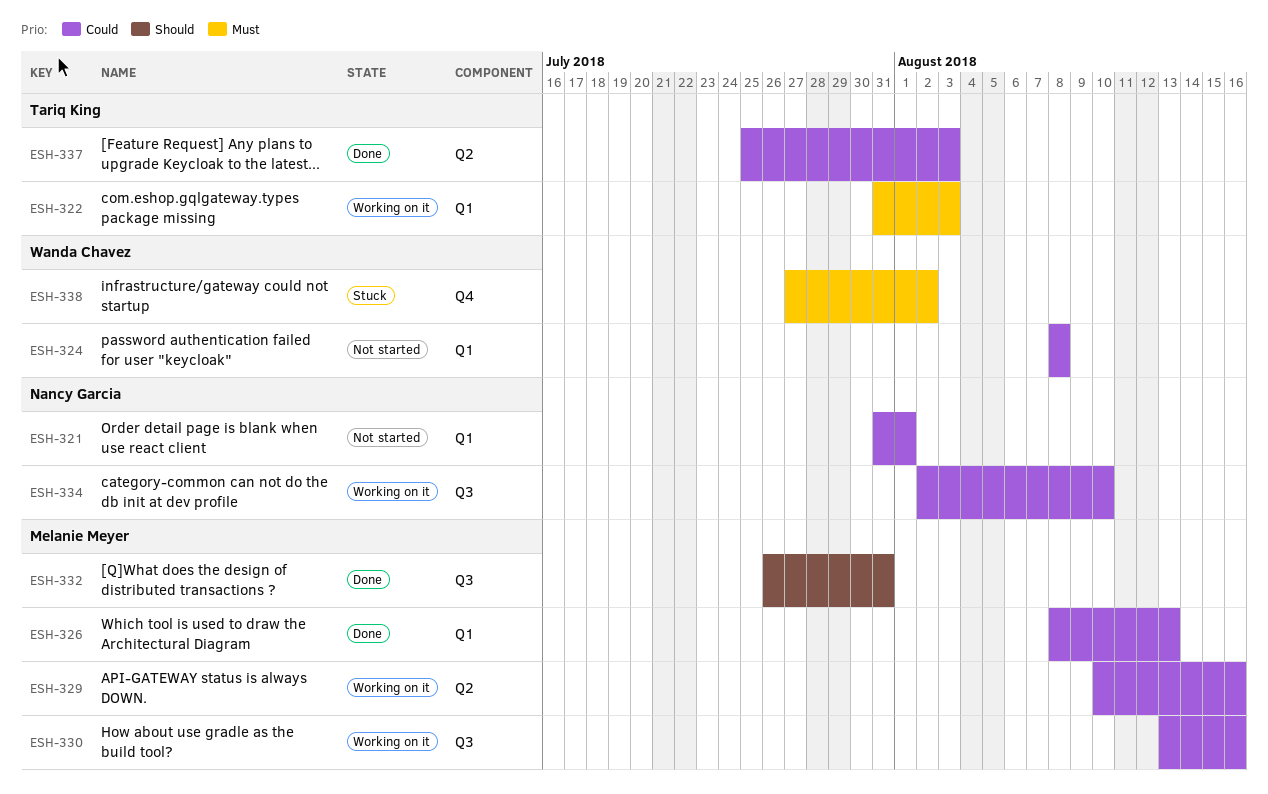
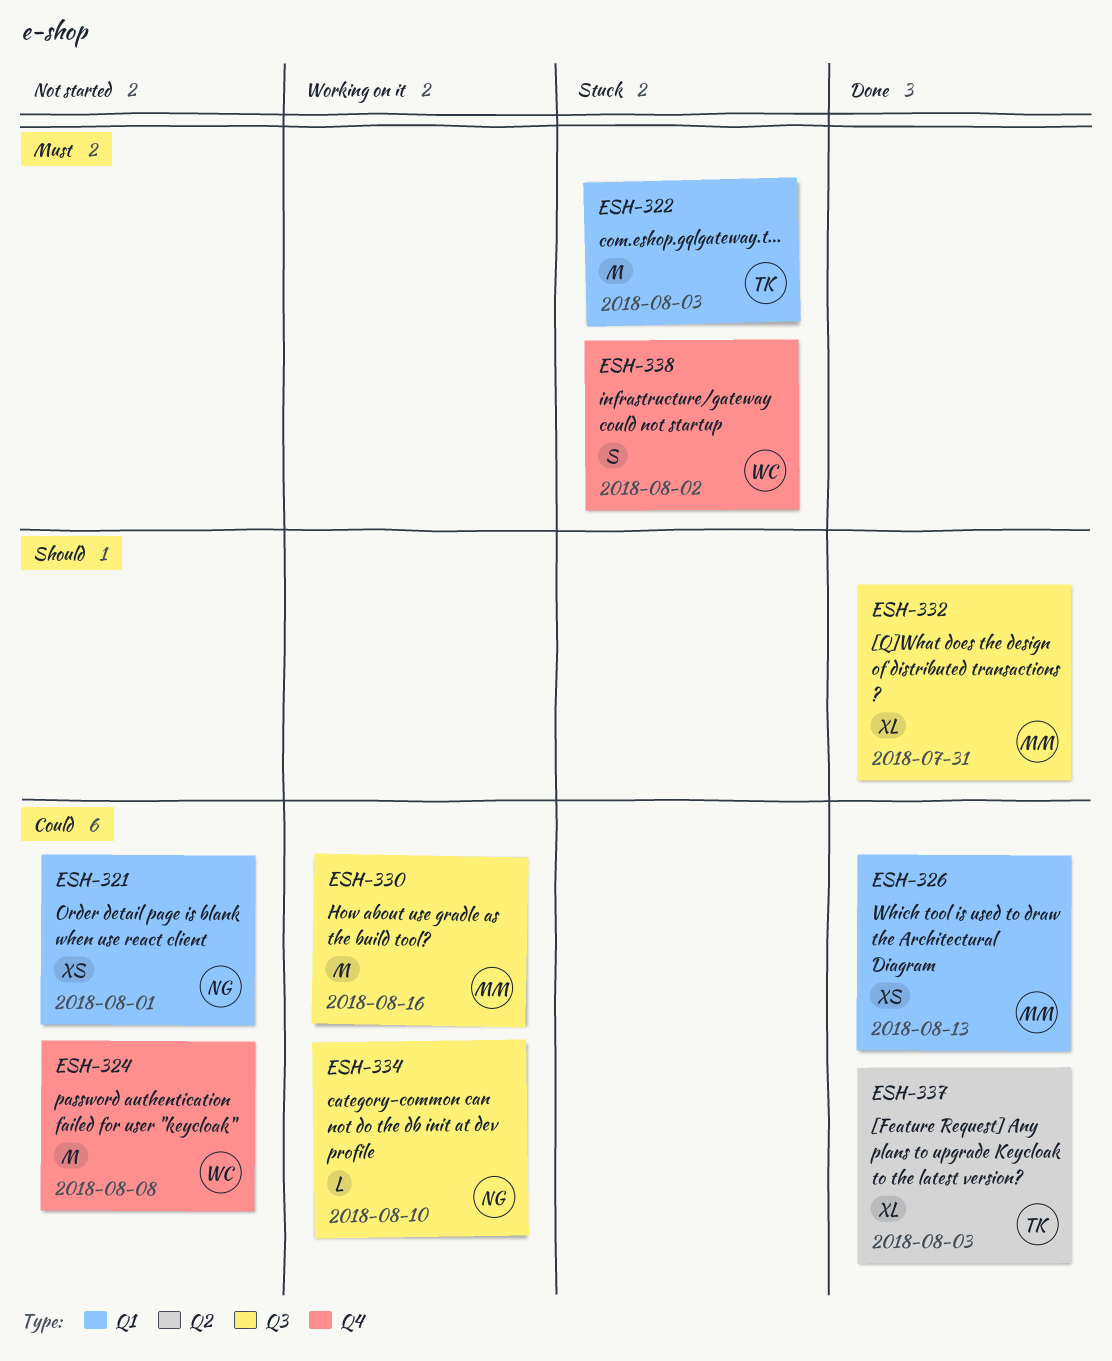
ESH-322, status: Working on it -> Stuck
ESH-324, label: Q1 -> Q4
ESH-329: present -> none

